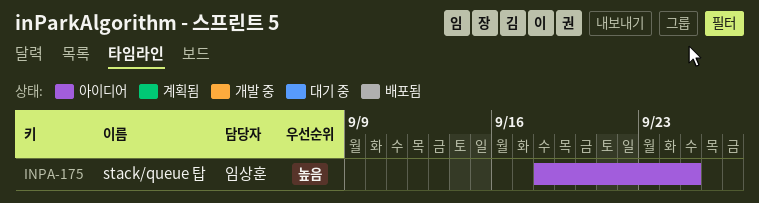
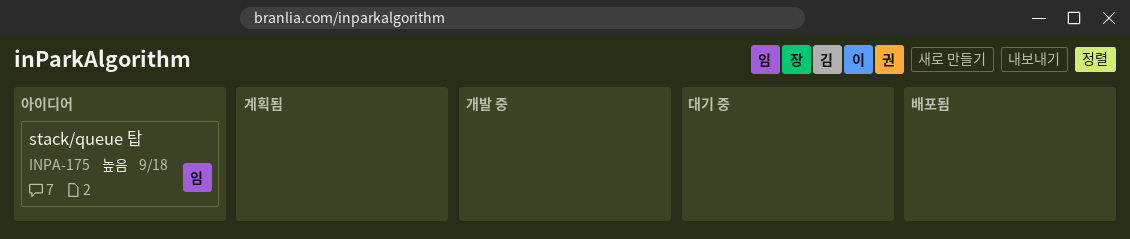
INPA-175, due: Sep 25 -> Sep 18

